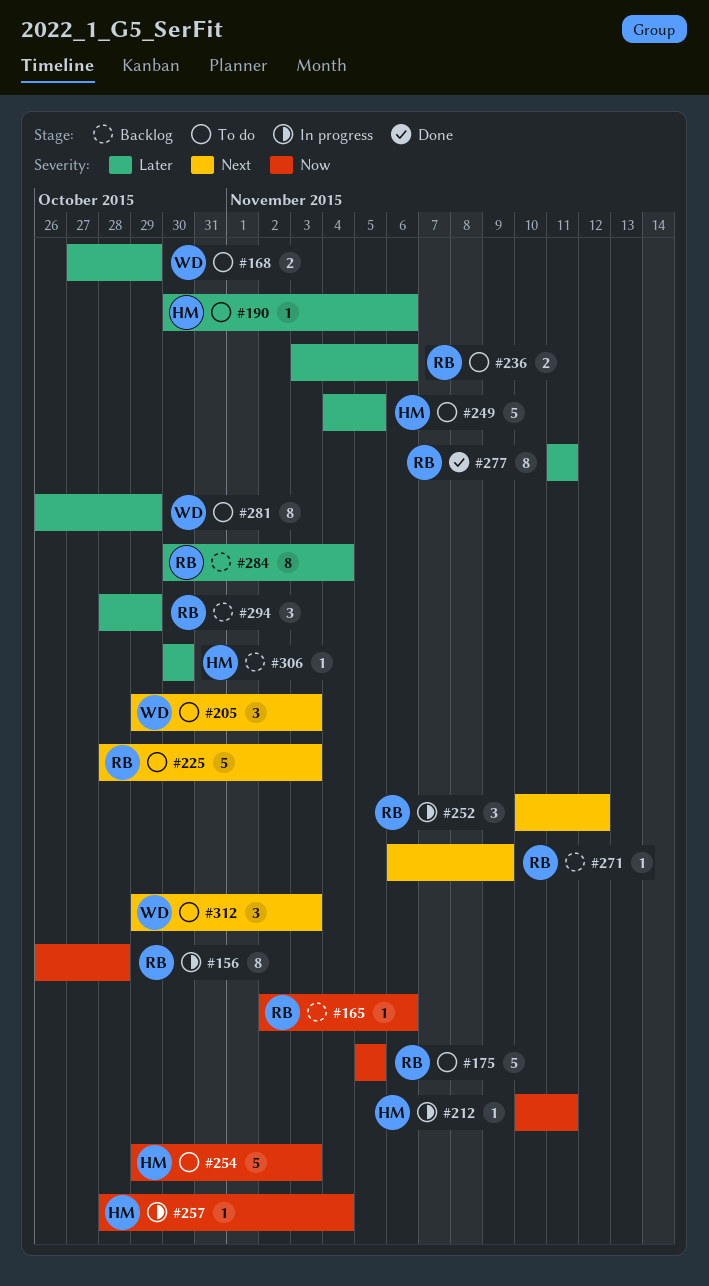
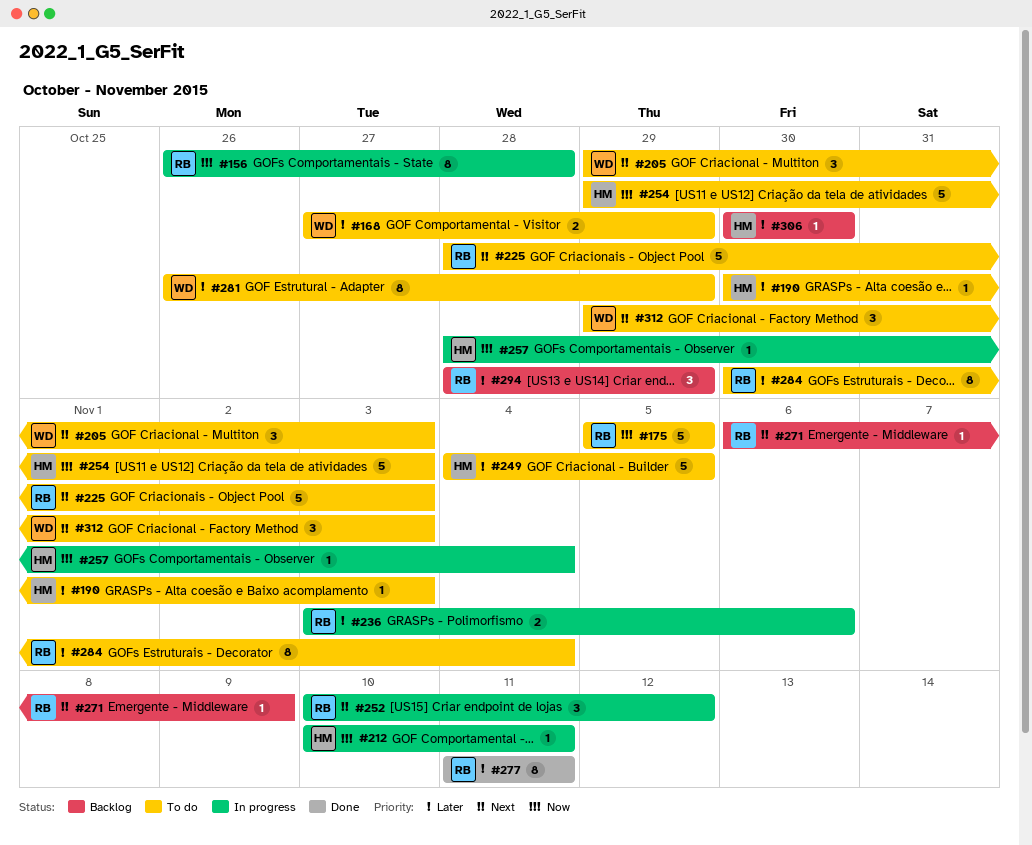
#165: present -> none
#190, due: Nov 6 -> Nov 3
#236, status: To do -> In progress
#284, status: Backlog -> To do

